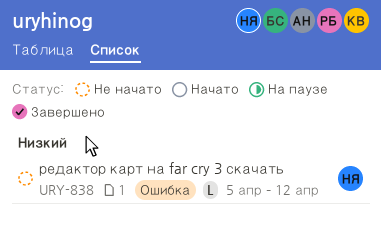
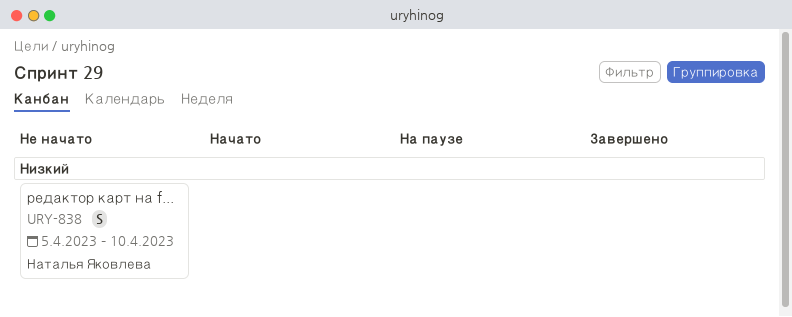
URY-838, estimate: L -> S
URY-838, due: Apr 12 -> Apr 10

